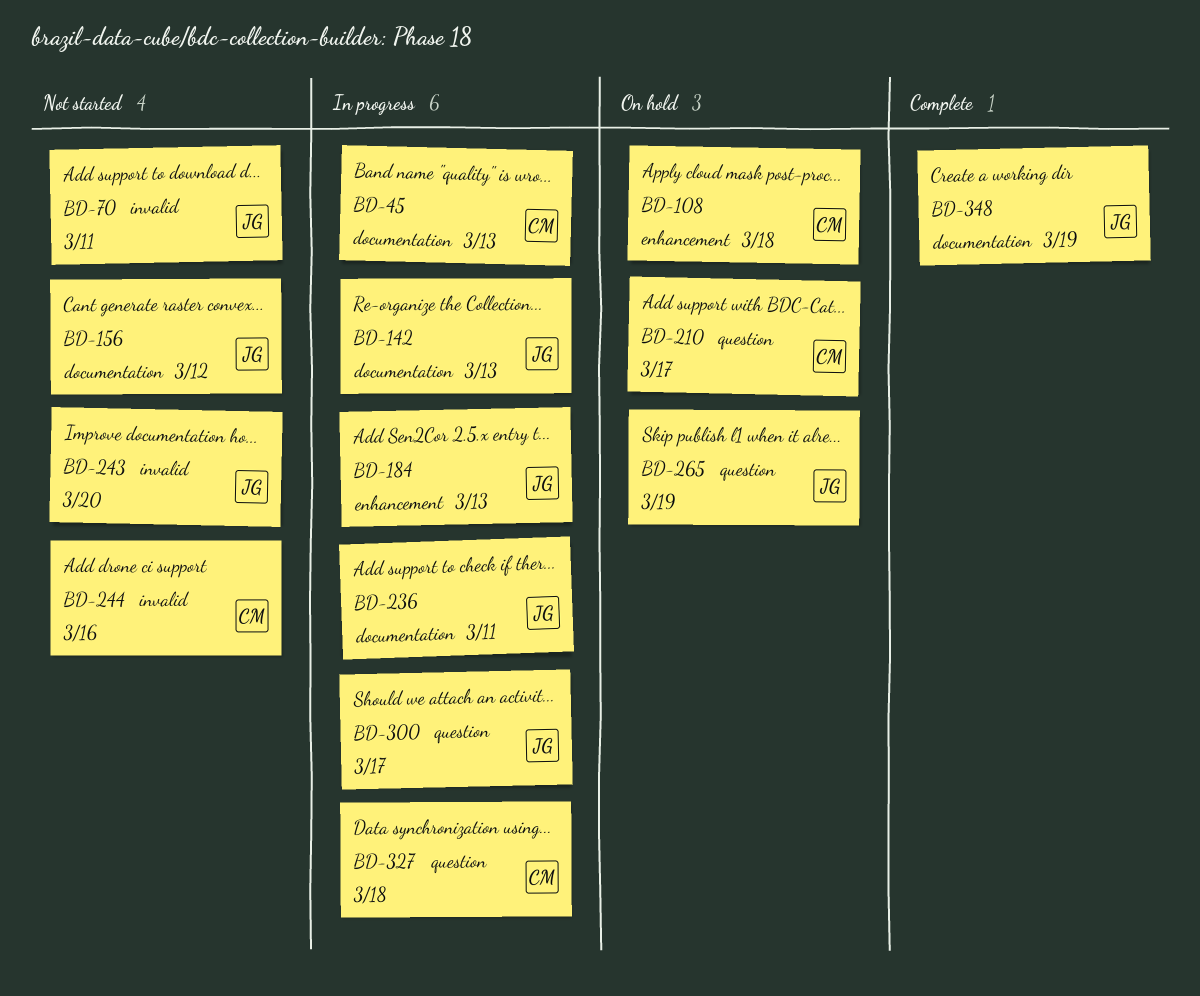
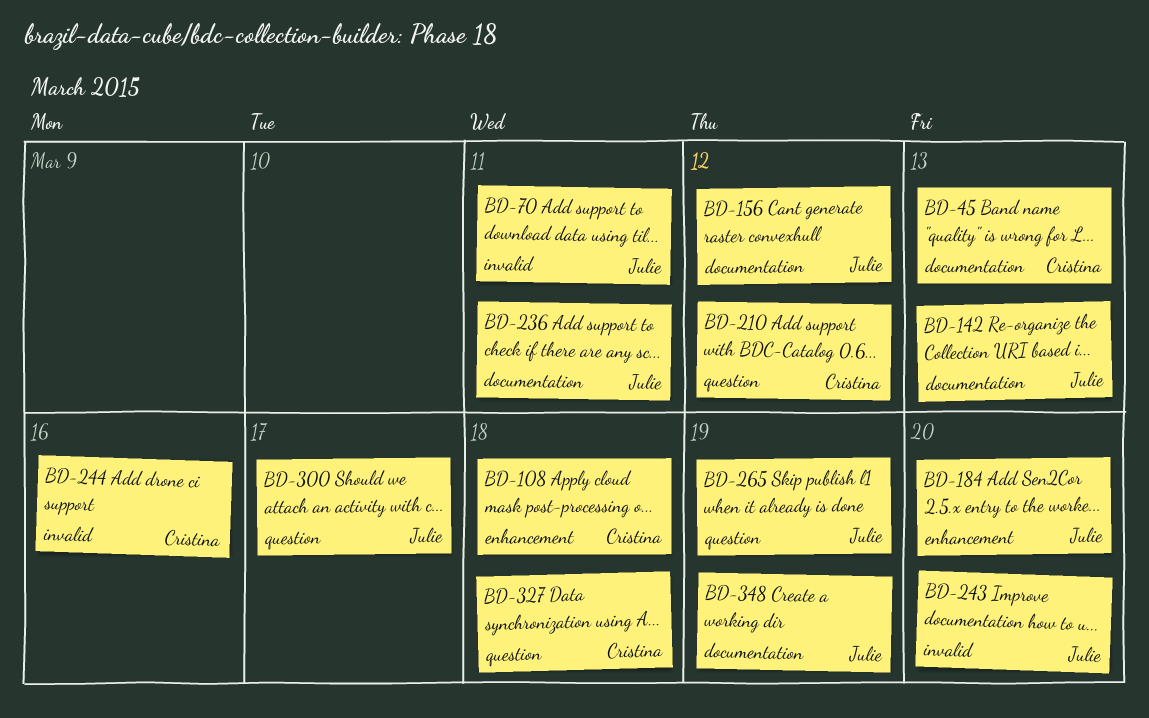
BD-184, due: Mar 13 -> Mar 20
BD-210, due: Mar 17 -> Mar 12

